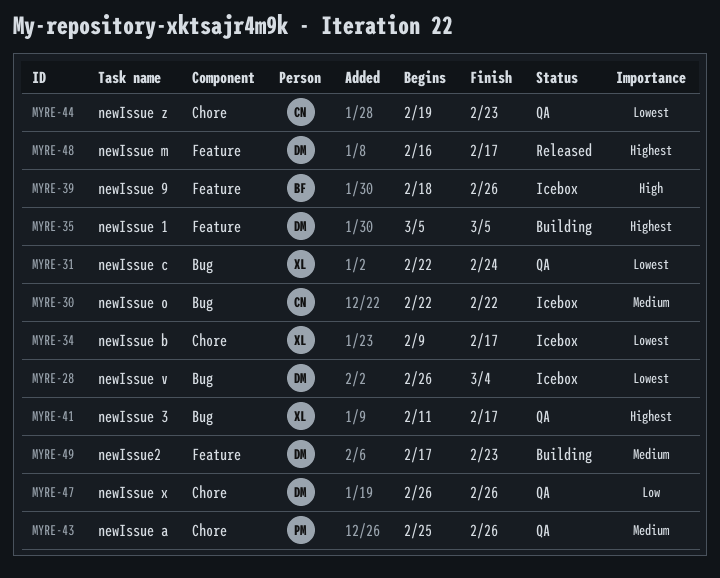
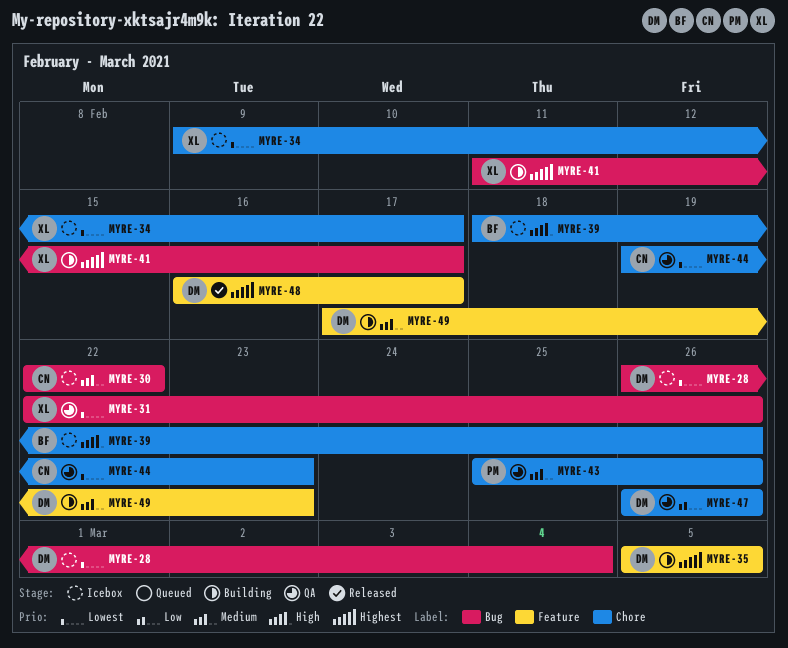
MYRE-31, due: Feb 24 -> Feb 26
MYRE-39, label: Feature -> Chore
MYRE-41, status: QA -> Building

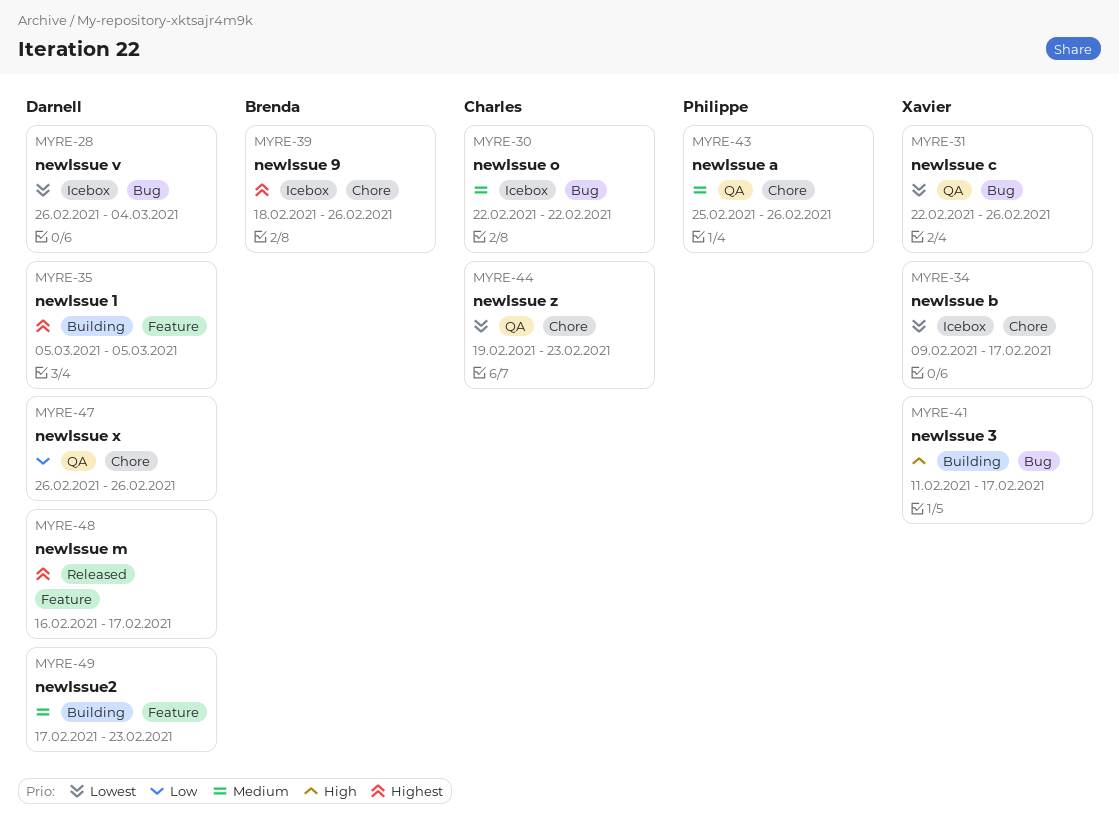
MYRE-39, priority: High -> Highest
MYRE-41, priority: Highest -> High

